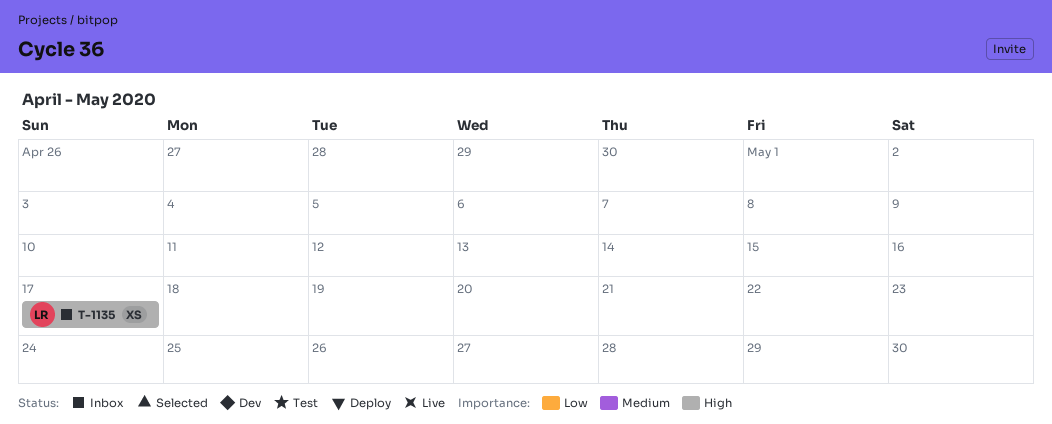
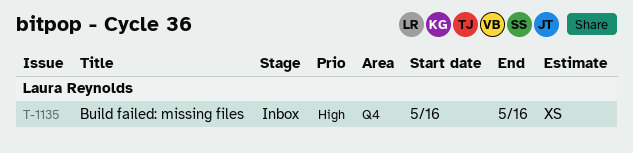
T-1135, start: May 17 -> May 16
T-1135, due: May 17 -> May 16

